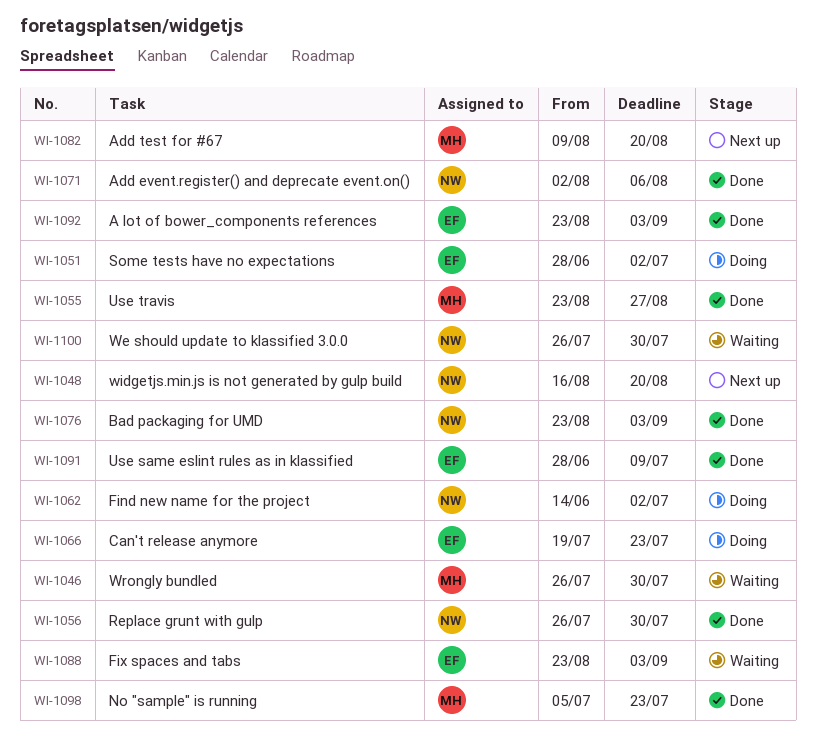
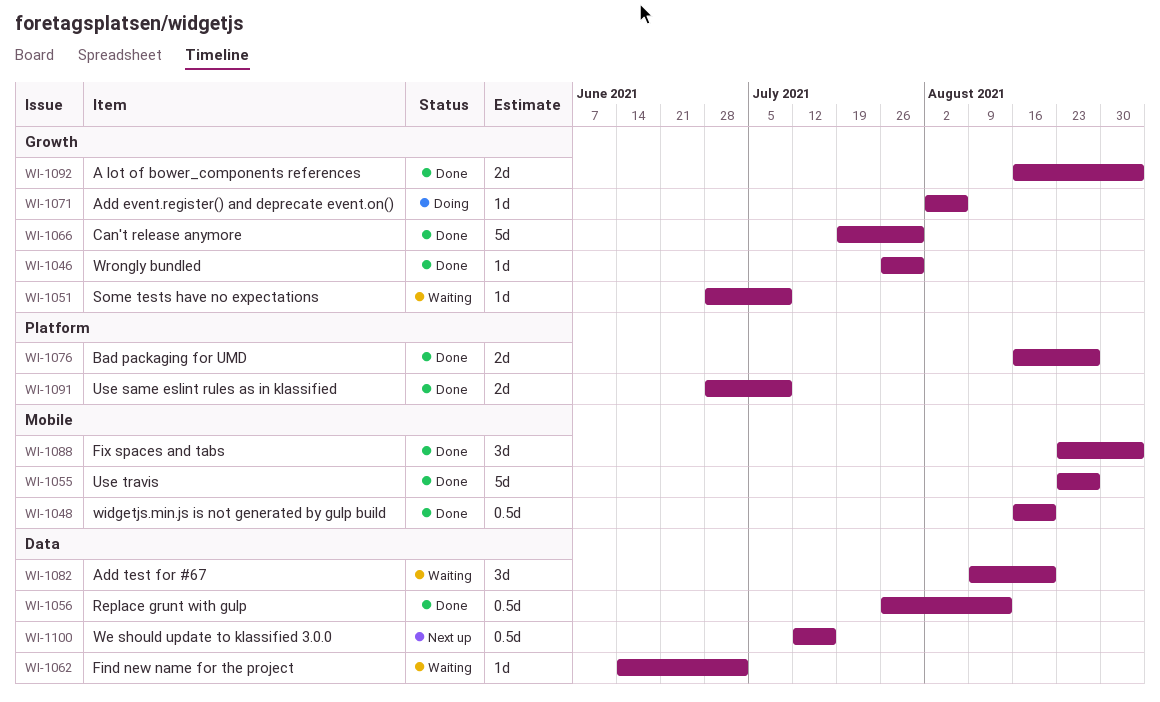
WI-1046, status: Waiting -> Done
WI-1048, status: Next up -> Done
WI-1051, status: Doing -> Waiting
WI-1051, due: Jul 2 -> Jul 9
WI-1056, due: Jul 30 -> Aug 13
WI-1062, status: Doing -> Waiting
WI-1066, status: Doing -> Done
WI-1066, due: Jul 23 -> Jul 30
WI-1071, status: Done -> Doing
WI-1076, start: Aug 23 -> Aug 16
WI-1076, due: Sep 3 -> Aug 27
WI-1082, status: Next up -> Waiting
WI-1088, status: Waiting -> Done
WI-1092, start: Aug 23 -> Aug 16
WI-1098: present -> none
WI-1100, status: Waiting -> Next up
WI-1100, start: Jul 26 -> Jul 12
WI-1100, due: Jul 30 -> Jul 16

